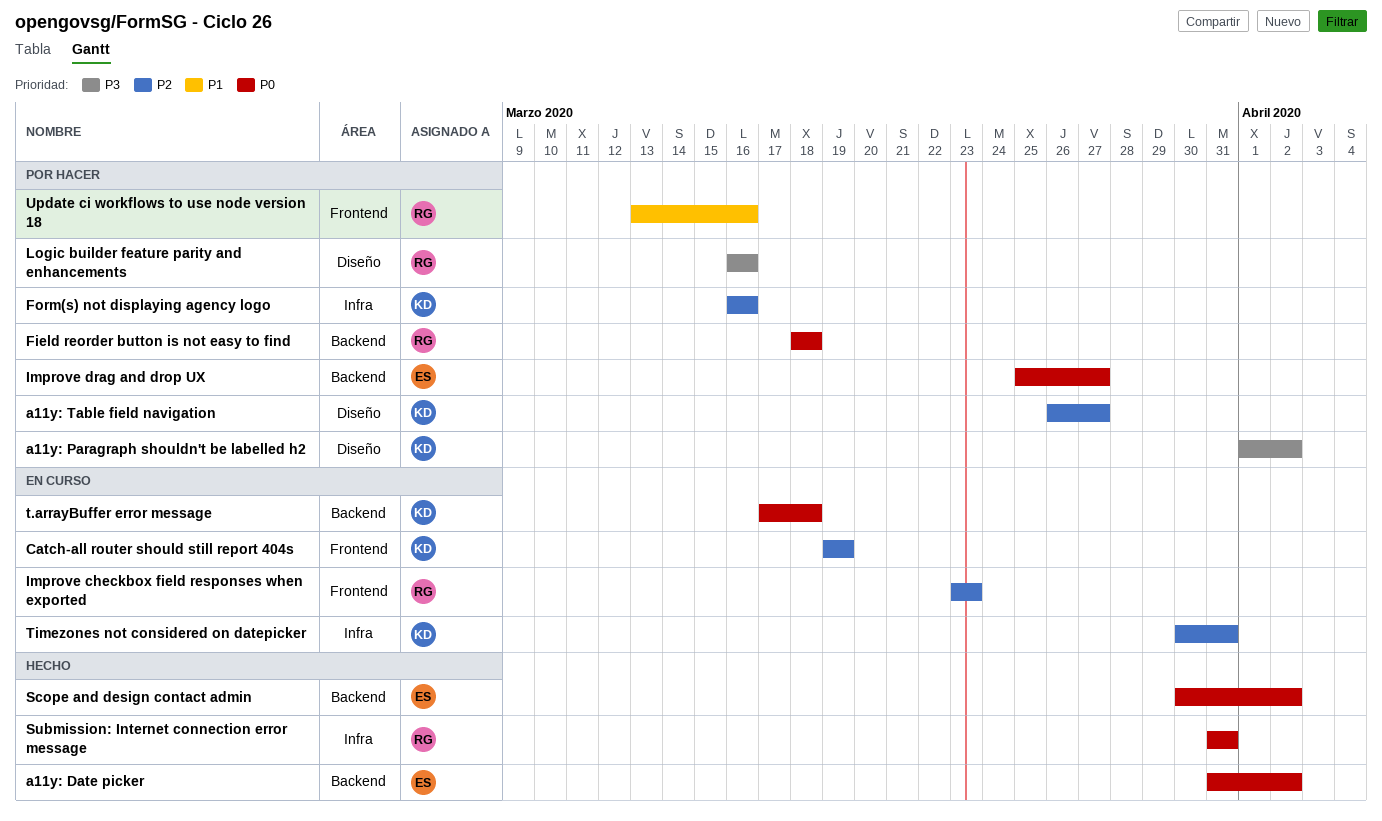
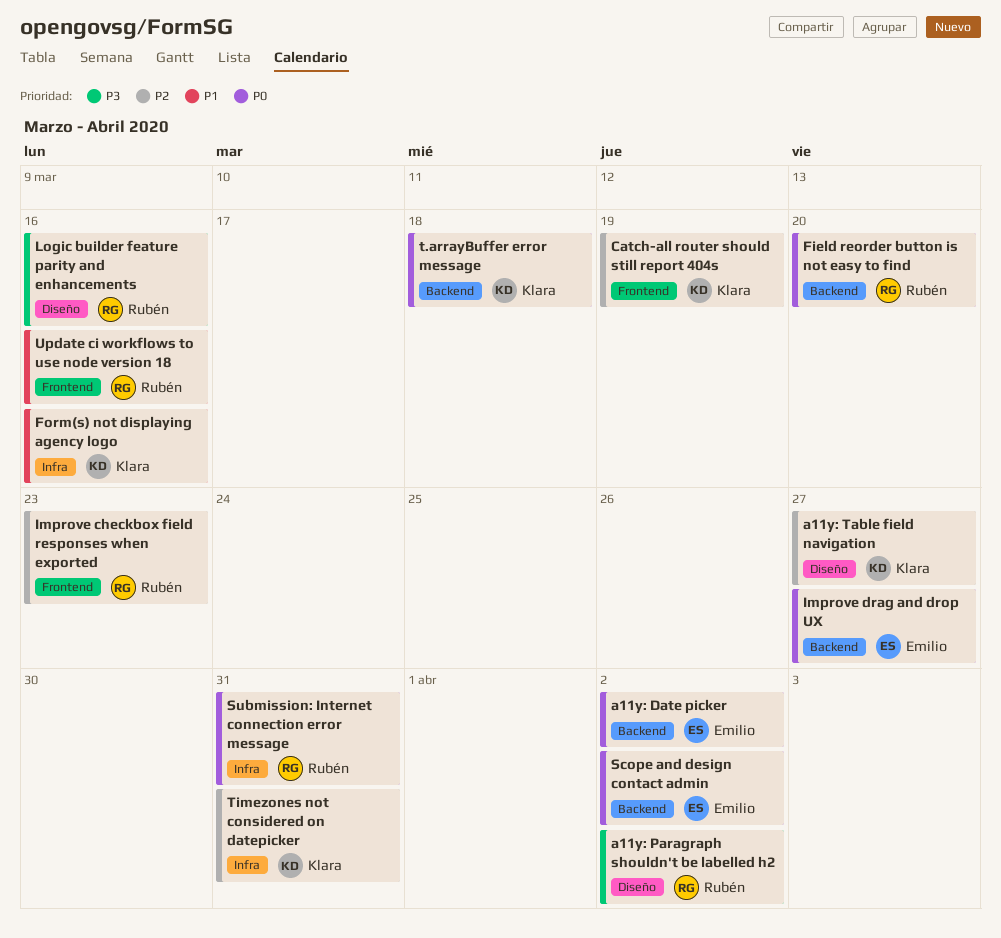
a11y: Paragraph shouldn't be labelled h2, owner: Klara -> Rubén
Field reorder button is not easy to find, due: Mar 18 -> Mar 20
Form(s) not displaying agency logo, priority: P2 -> P1

